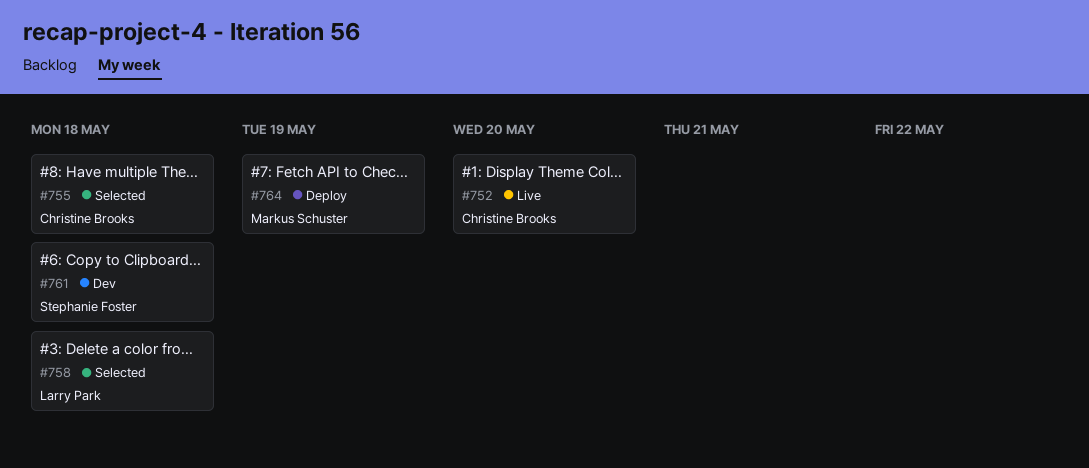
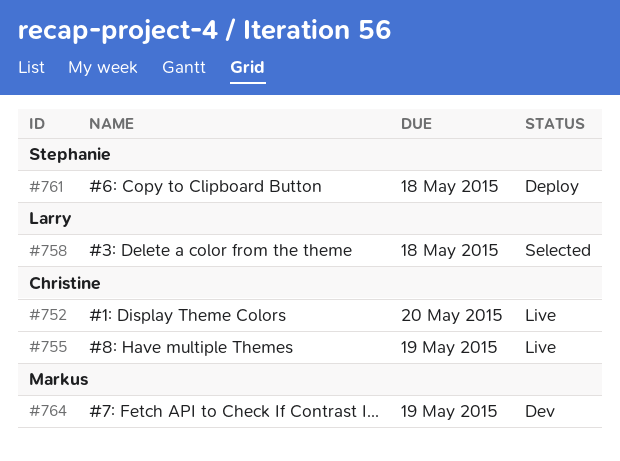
#755, status: Selected -> Live
#755, due: May 18 -> May 19
#761, status: Dev -> Deploy
#764, status: Deploy -> Dev

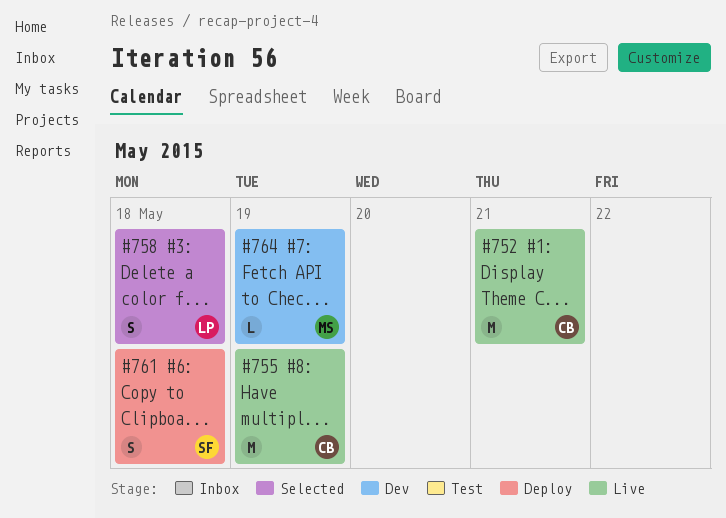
#752, due: May 20 -> May 21

